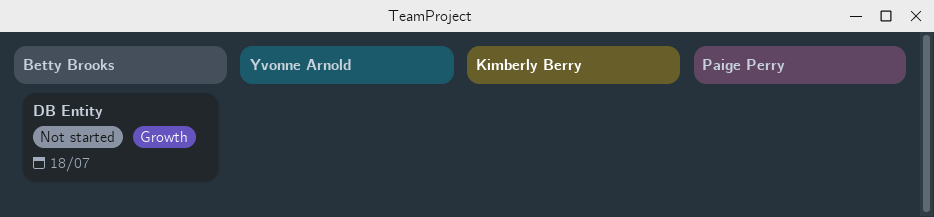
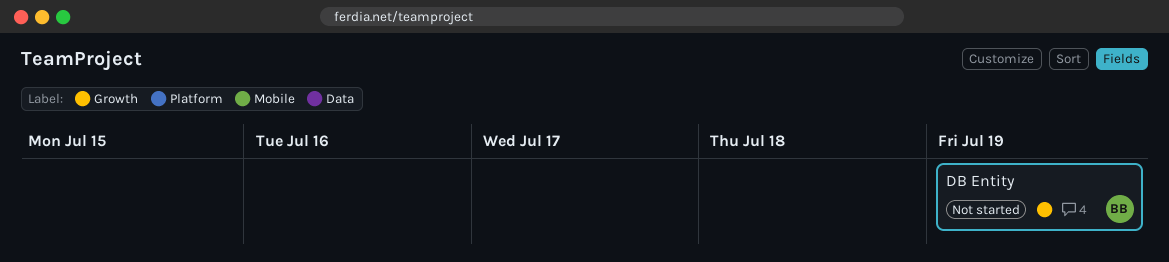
DB Entity, due: Jul 18 -> Jul 19

